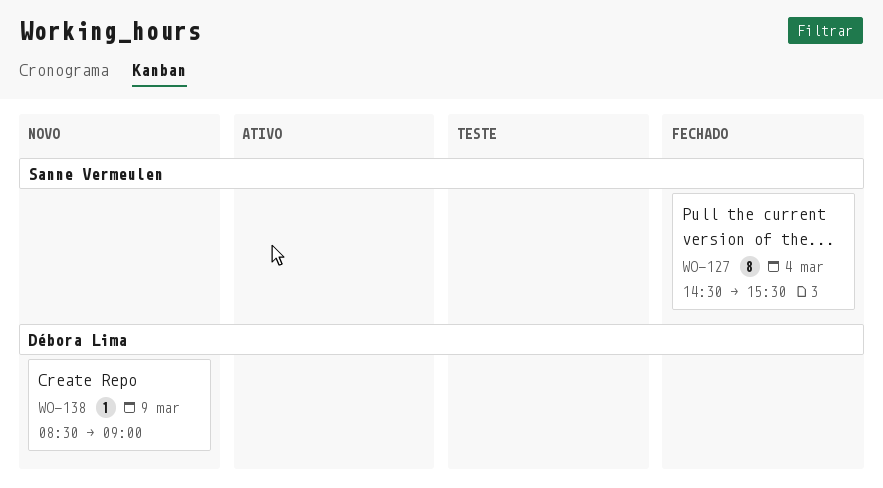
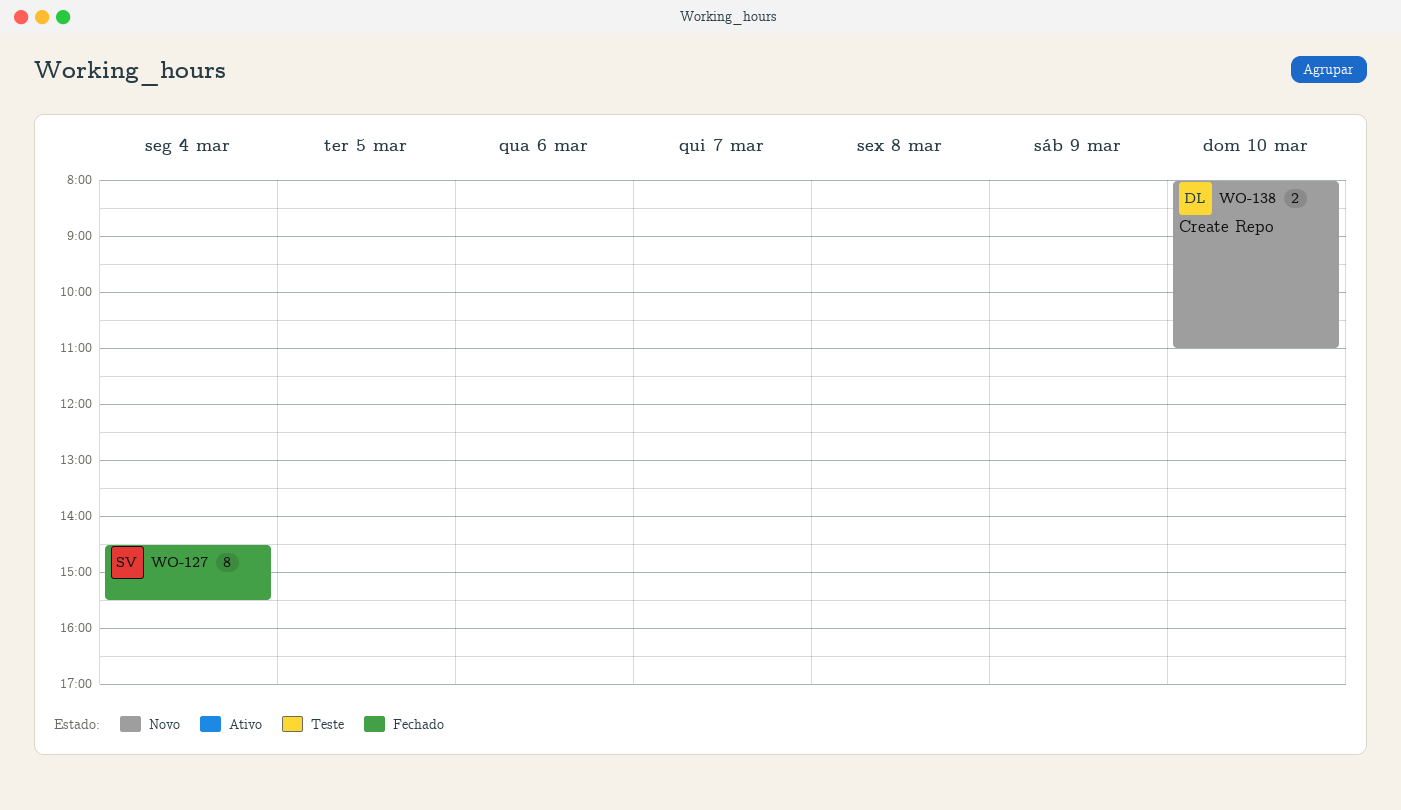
WO-138, estimate: 1 -> 2
WO-138, day: Mar 9 -> Mar 10
WO-138, begins: 08:30 -> 08:00
WO-138, ends: 09:00 -> 11:00

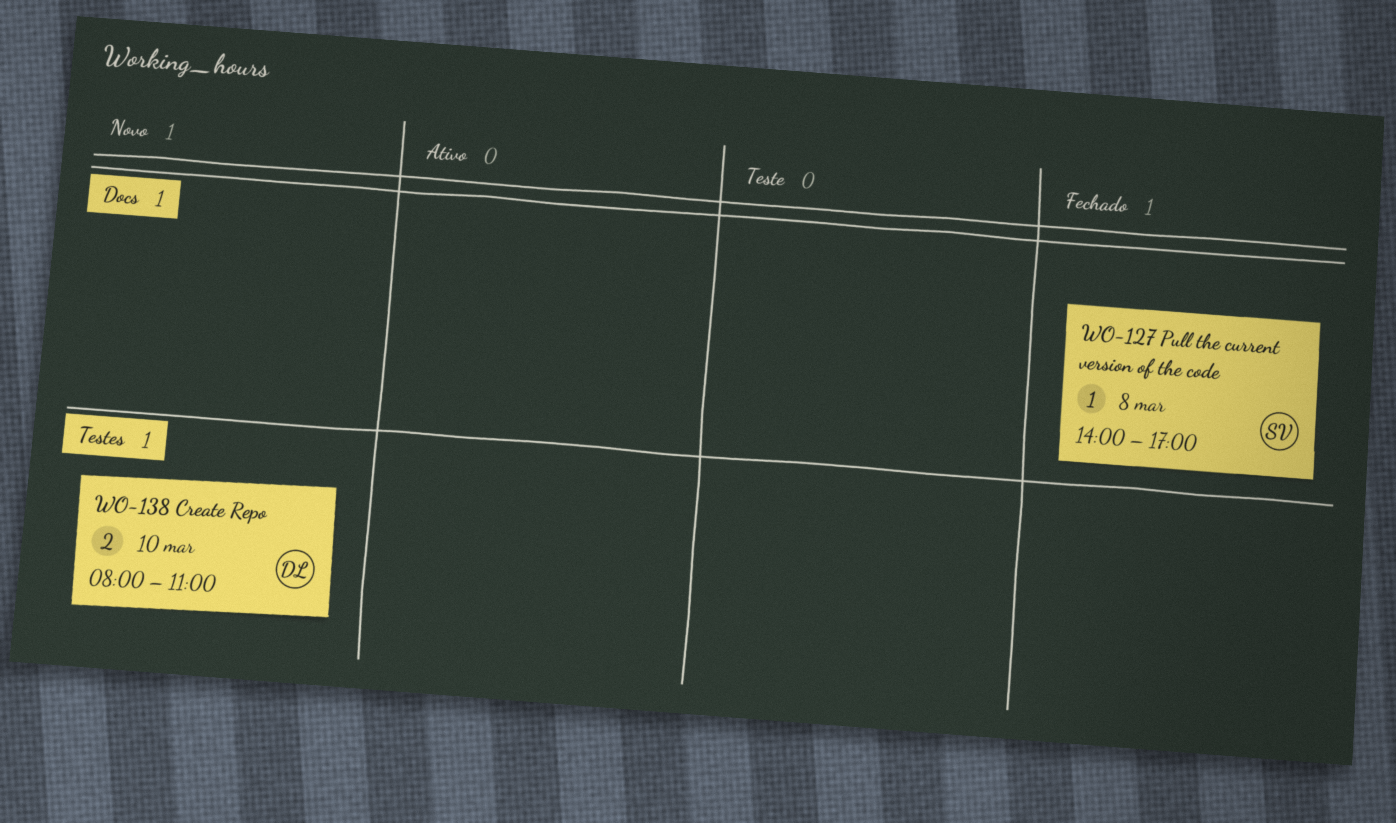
WO-127, estimate: 8 -> 1
WO-127, day: Mar 4 -> Mar 8
WO-127, begins: 14:30 -> 14:00
WO-127, ends: 15:30 -> 17:00

